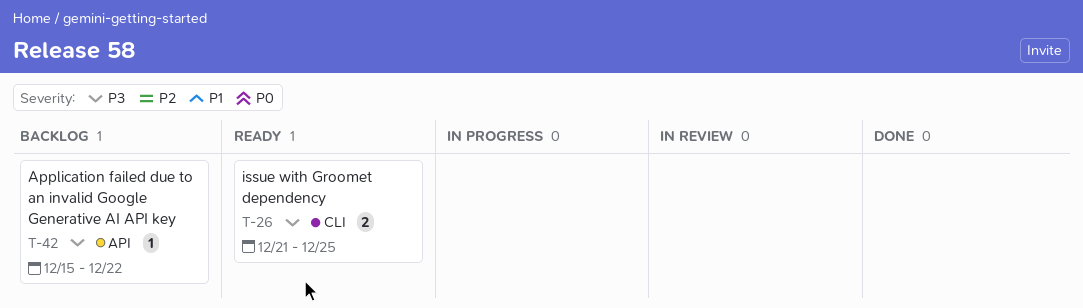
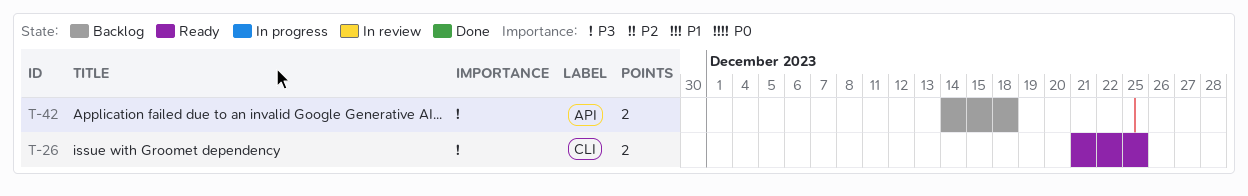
T-42, estimate: 1 -> 2
T-42, start: Dec 15 -> Dec 14
T-42, due: Dec 22 -> Dec 18

